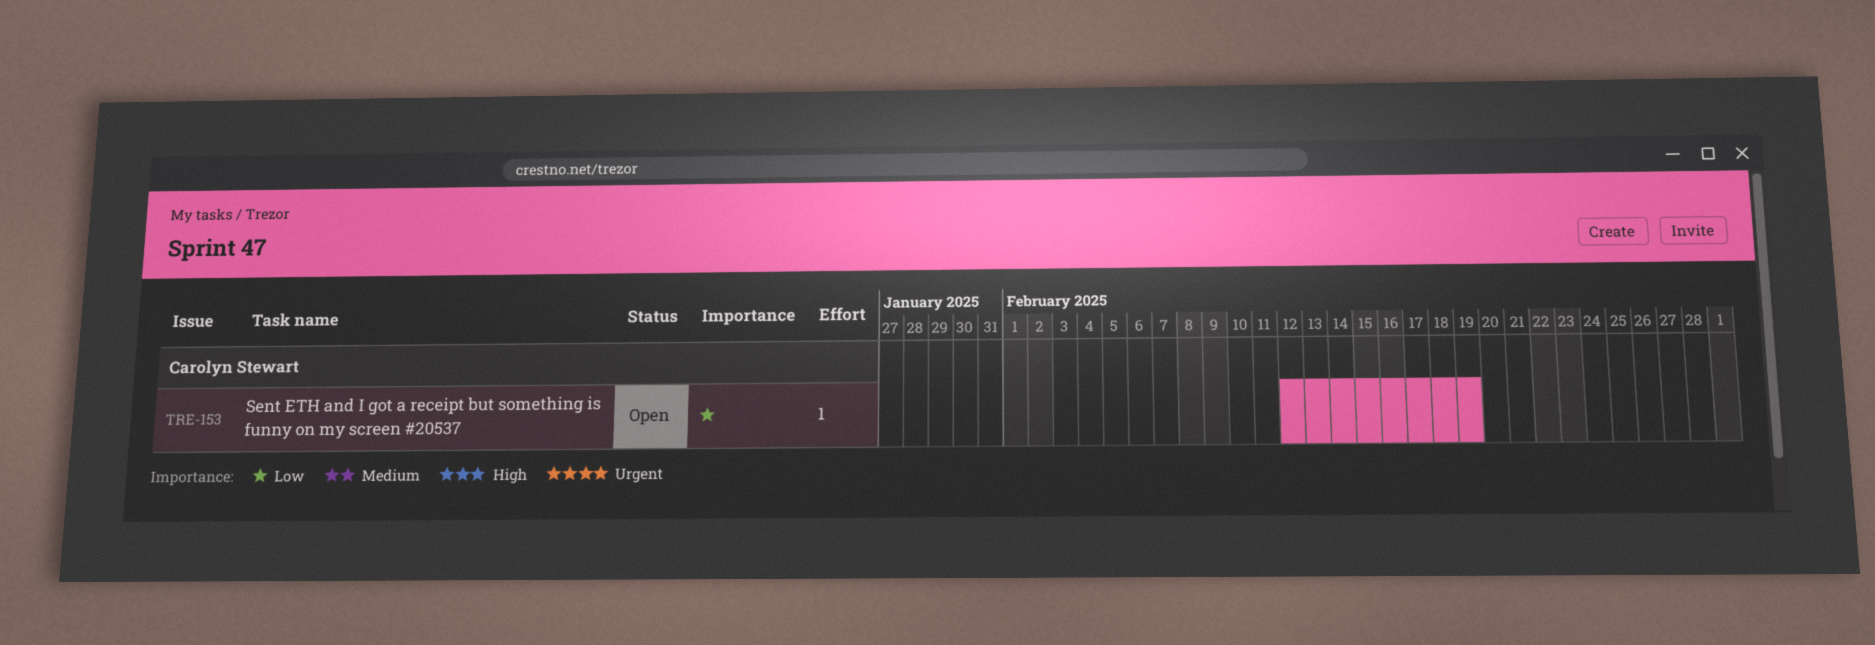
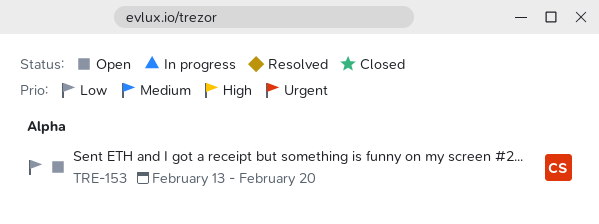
TRE-153, start: Feb 12 -> Feb 13
TRE-153, due: Feb 19 -> Feb 20

